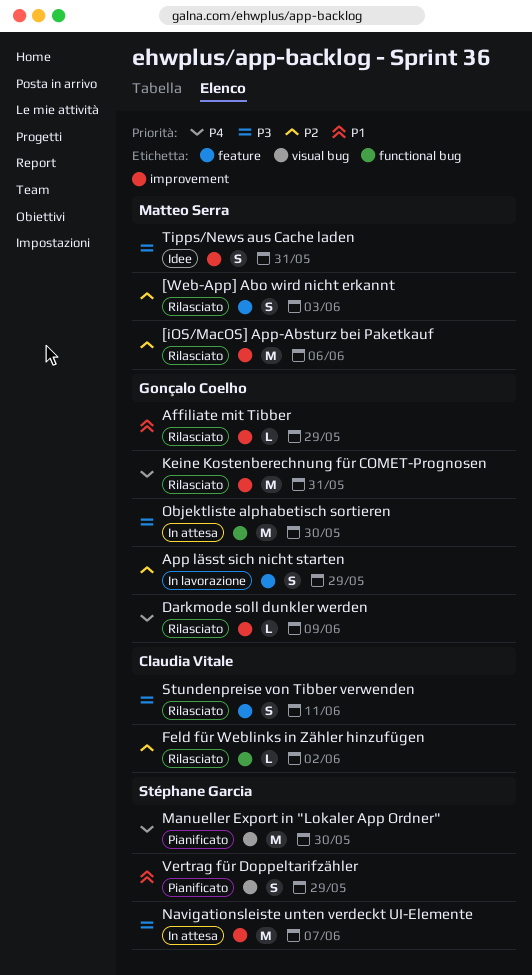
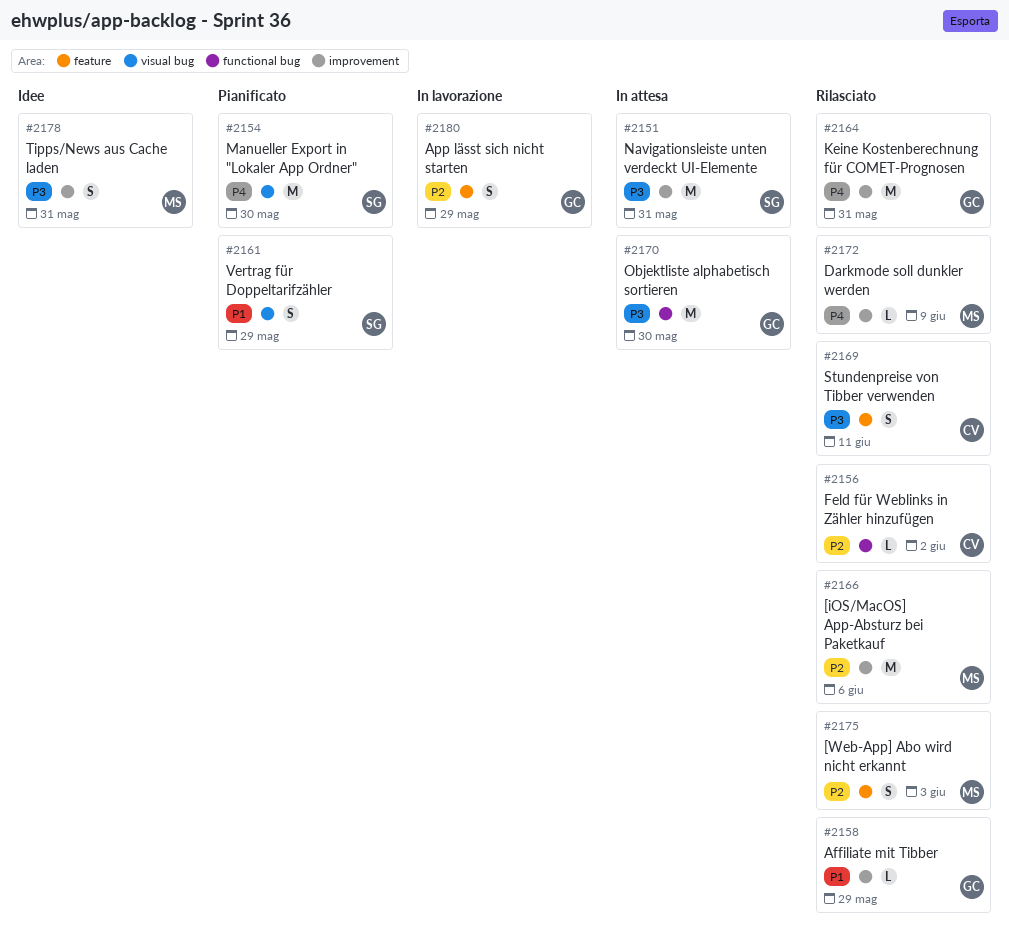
Darkmode soll dunkler werden, owner: Gonçalo Coelho -> Matteo Serra
Navigationsleiste unten verdeckt UI-Elemente, due: Jun 7 -> May 31

